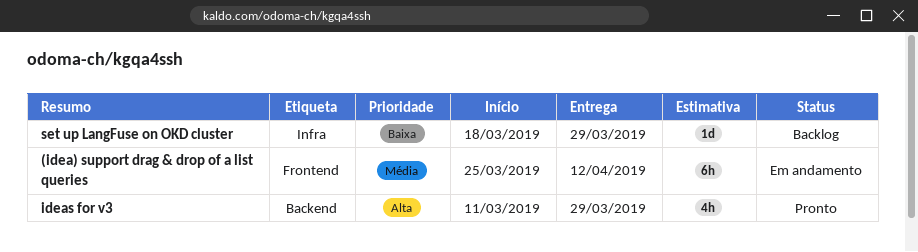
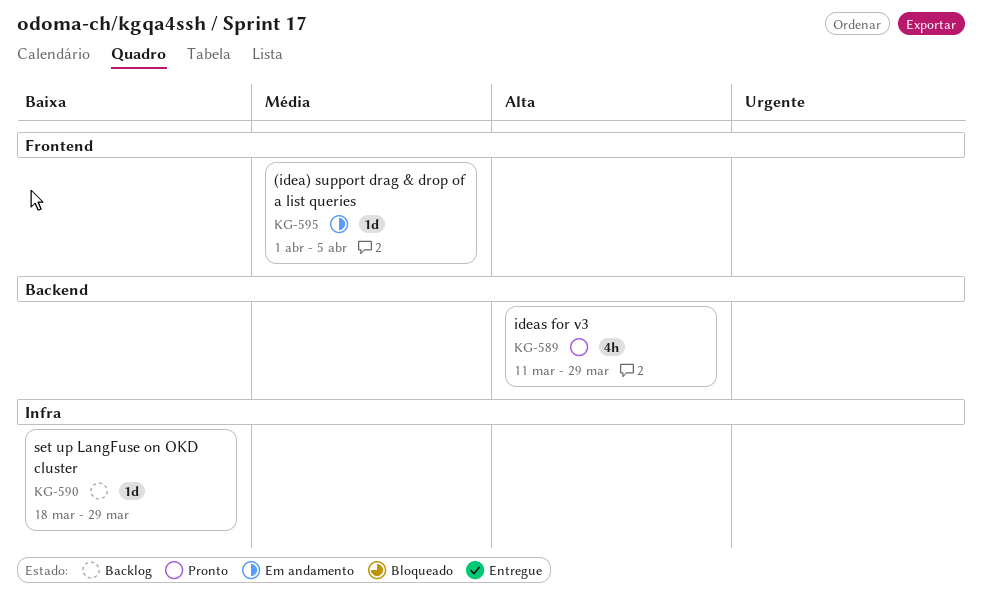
(idea) support drag & drop of a list queries, estimate: 6h -> 1d
(idea) support drag & drop of a list queries, start: Mar 25 -> Apr 1
(idea) support drag & drop of a list queries, due: Apr 12 -> Apr 5

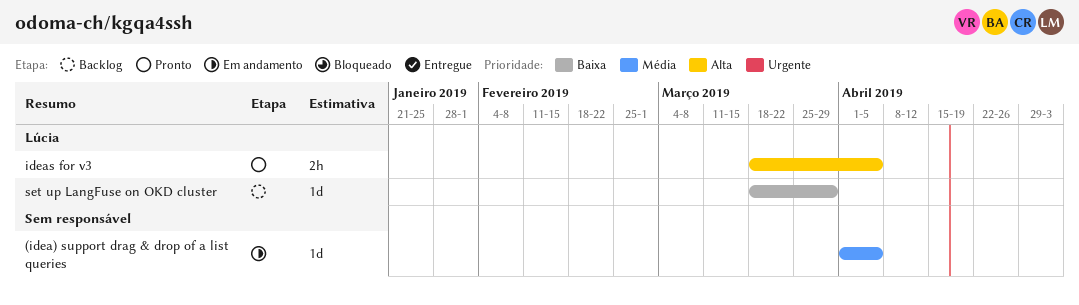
ideas for v3, estimate: 4h -> 2h
ideas for v3, start: Mar 11 -> Mar 18
ideas for v3, due: Mar 29 -> Apr 5

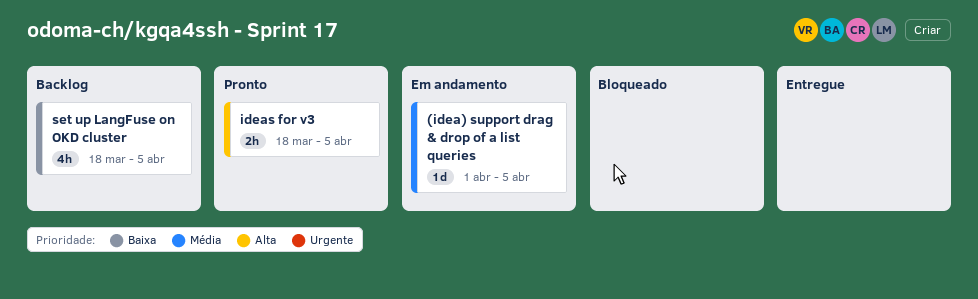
set up LangFuse on OKD cluster, estimate: 1d -> 4h
set up LangFuse on OKD cluster, due: Mar 29 -> Apr 5

